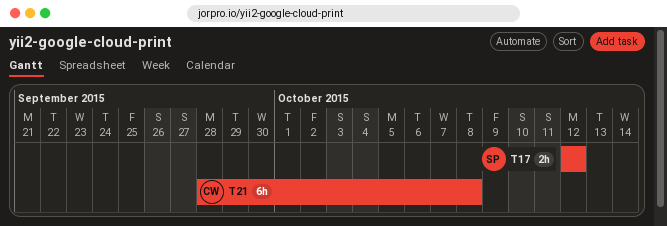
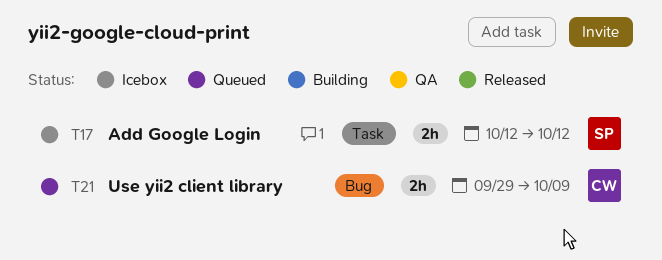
T21, estimate: 6h -> 2h
T21, start: Sep 28 -> Sep 29
T21, due: Oct 8 -> Oct 9

